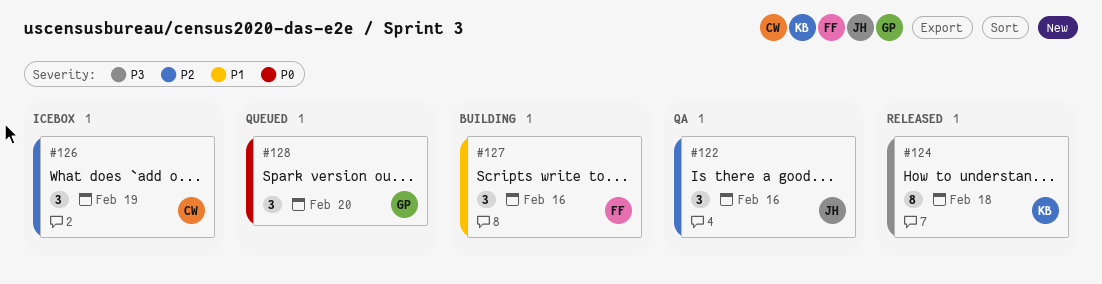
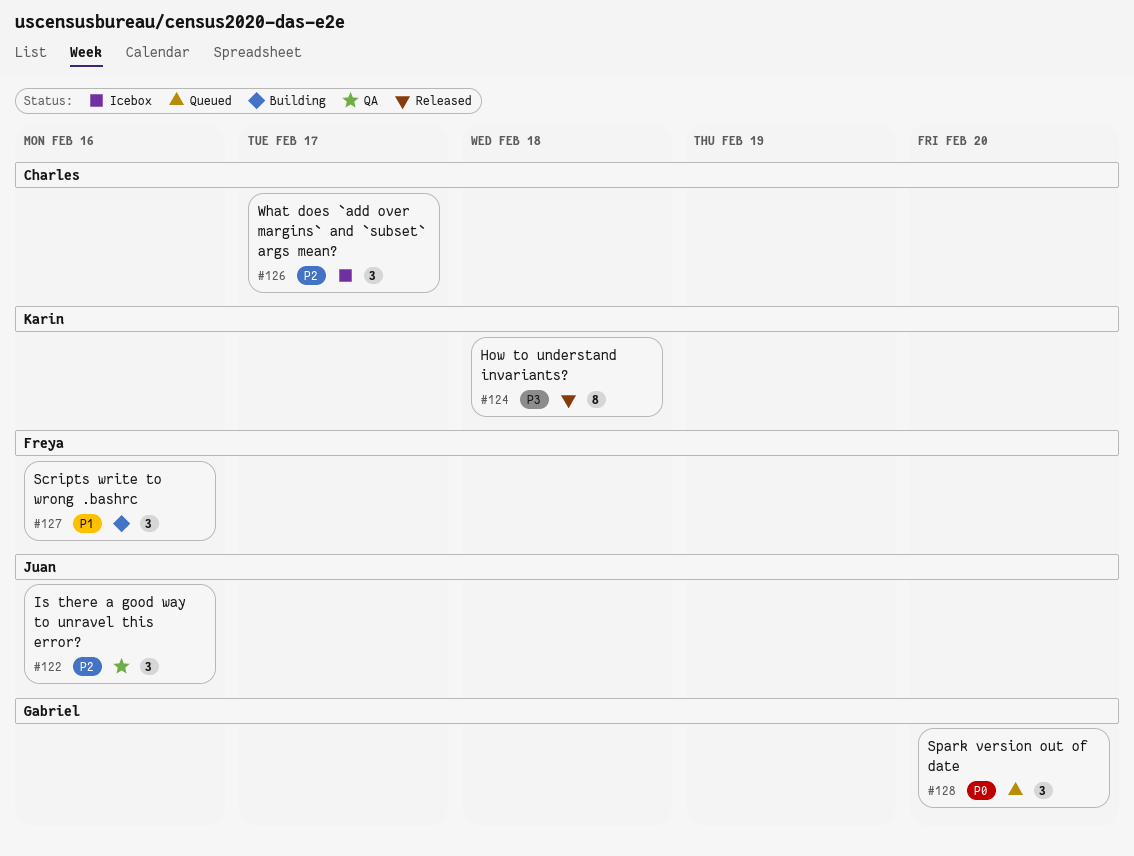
#126, due: Feb 19 -> Feb 17

